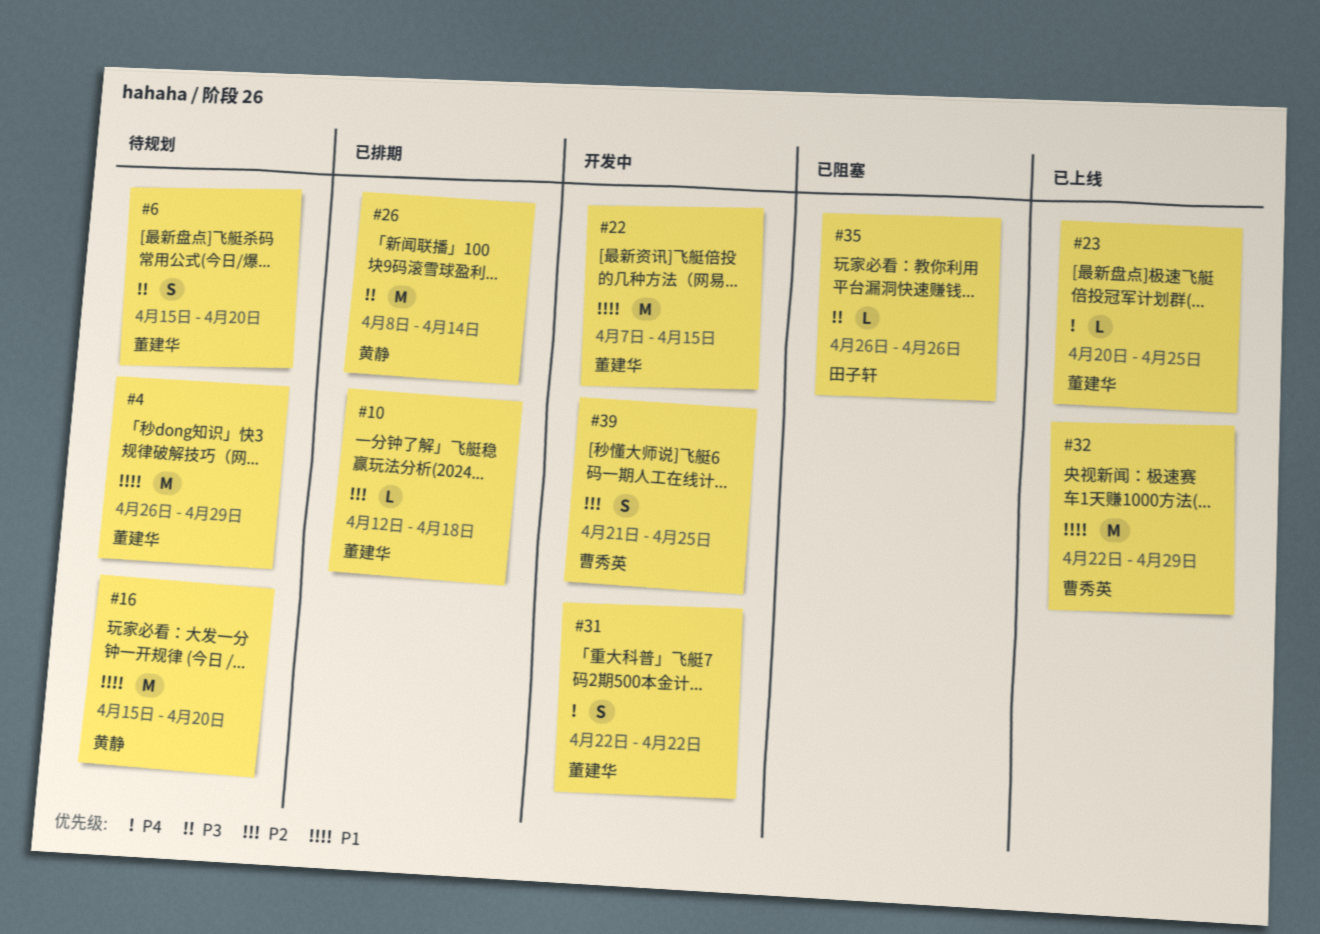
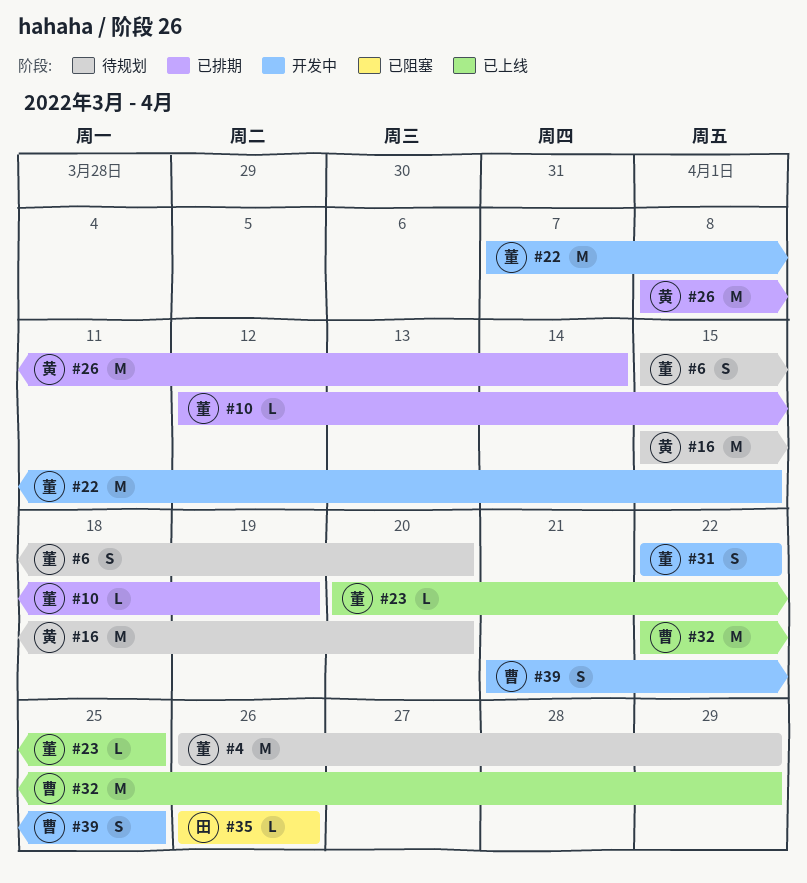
#10, due: Apr 18 -> Apr 19

